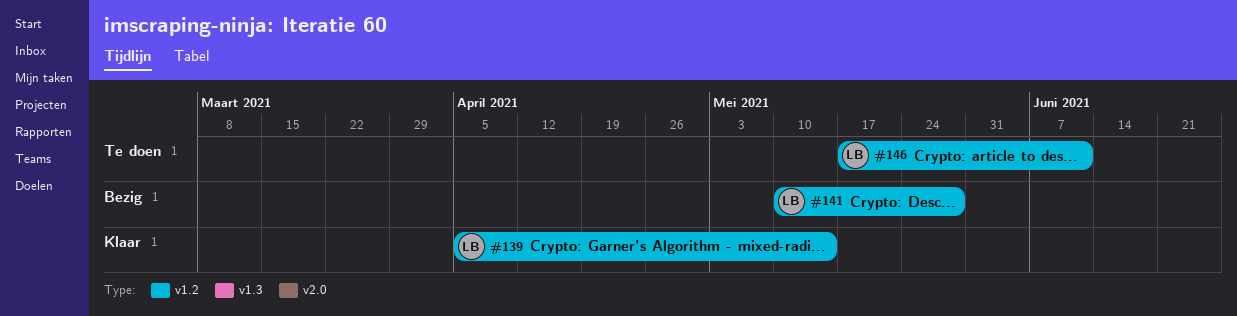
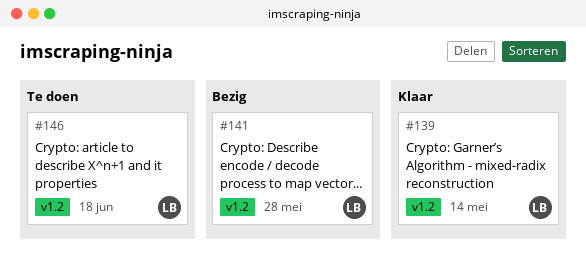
#146, due: Jun 11 -> Jun 18

